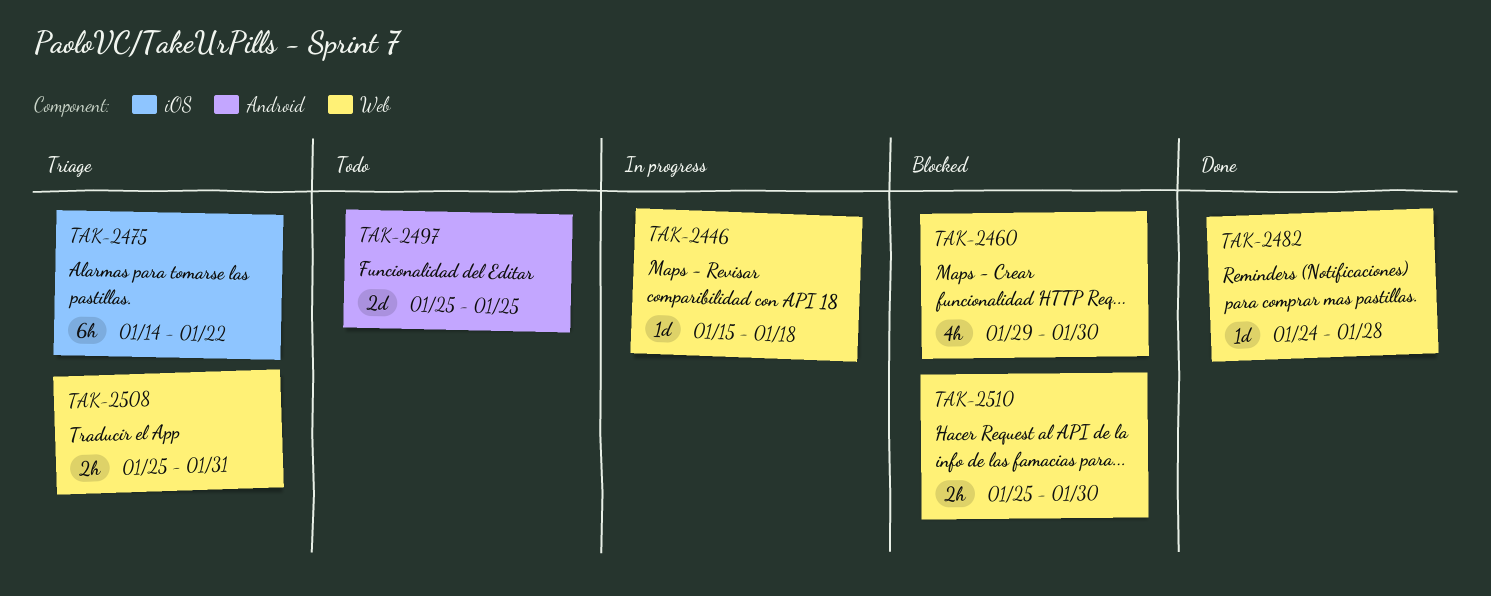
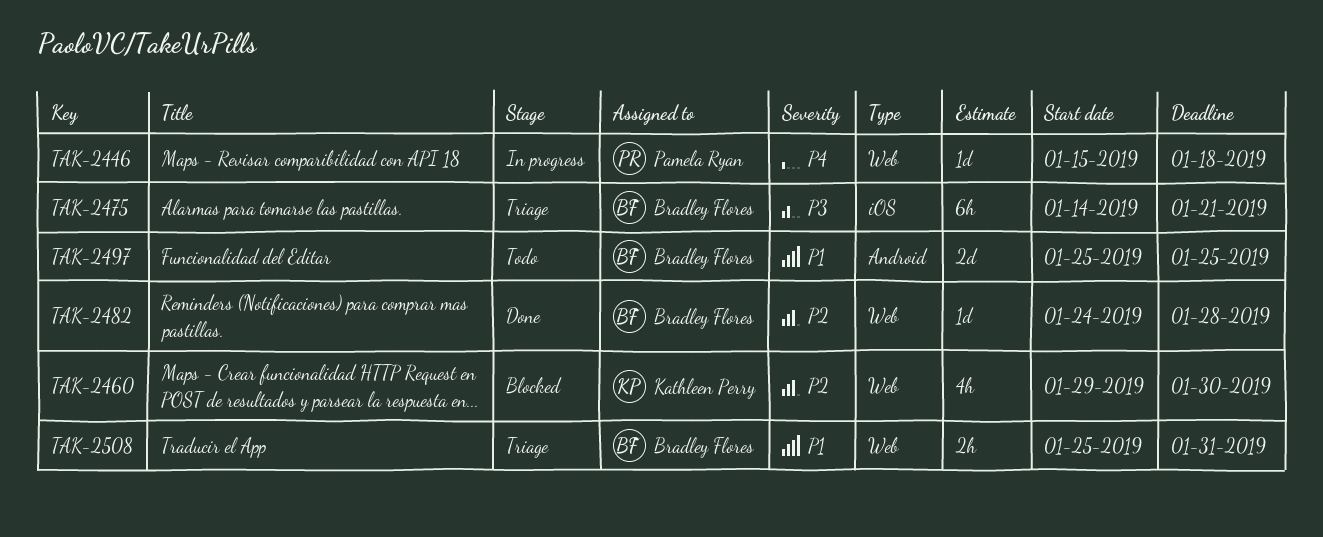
TAK-2475, due: Jan 22 -> Jan 21
TAK-2510: present -> none

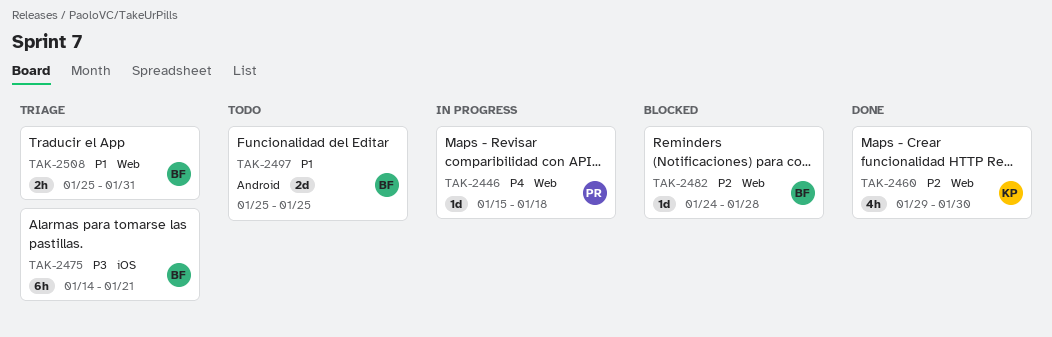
TAK-2460, status: Blocked -> Done
TAK-2482, status: Done -> Blocked

